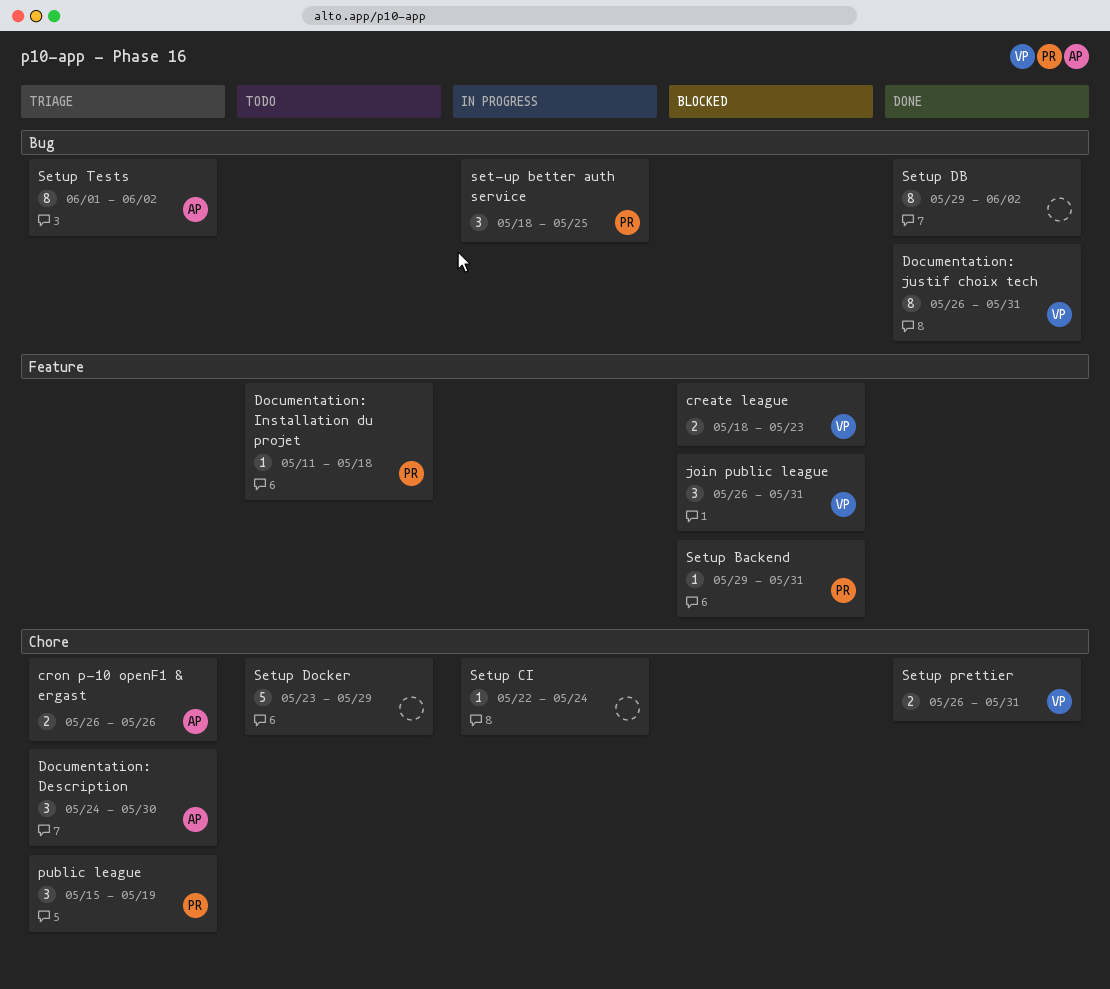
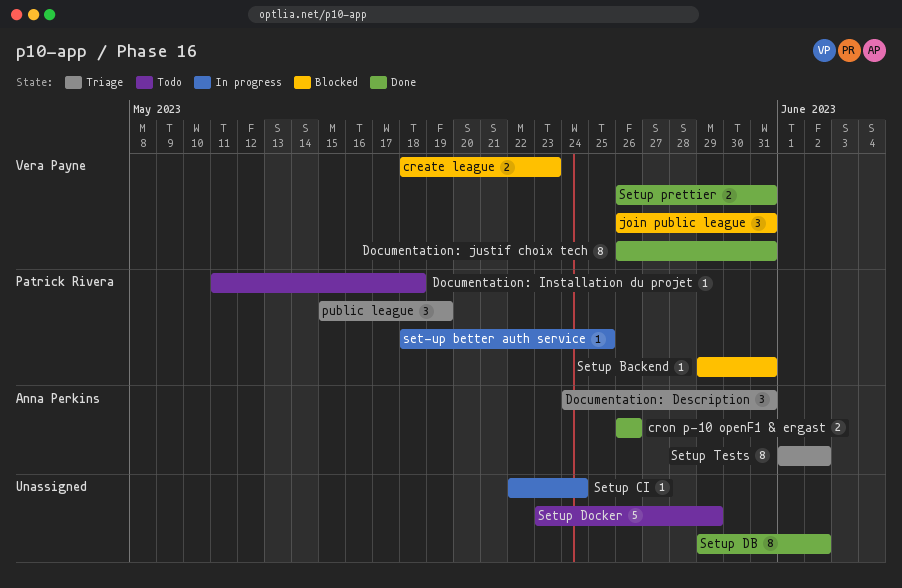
cron p-10 openF1 & ergast, status: Triage -> Done
Documentation: Description, due: May 30 -> May 31
set-up better auth service, estimate: 3 -> 1

